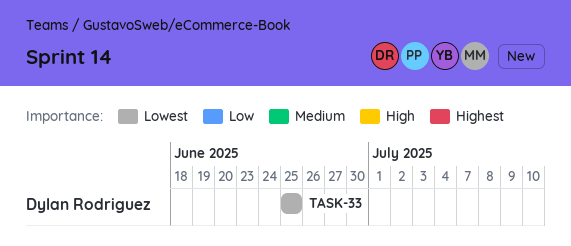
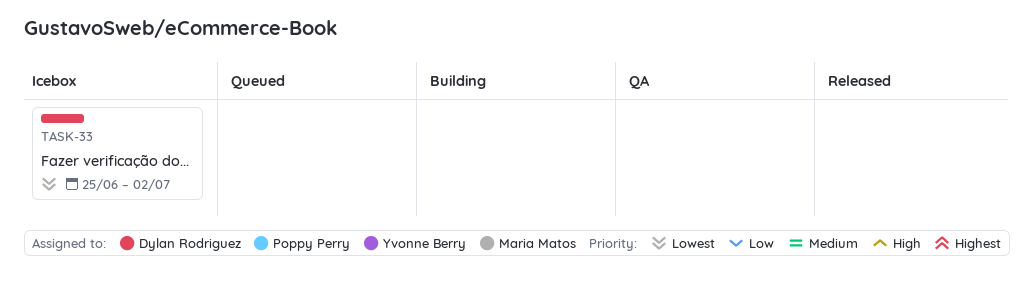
TASK-33, due: Jun 25 -> Jul 2

